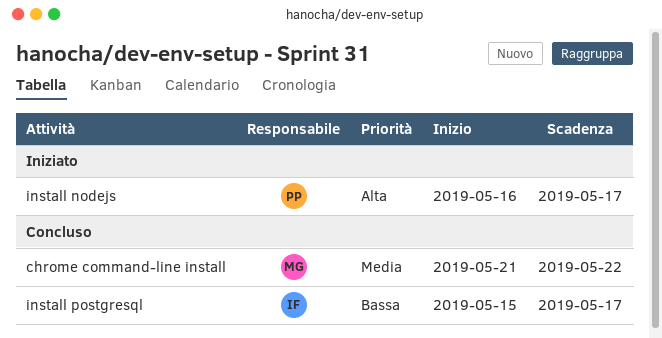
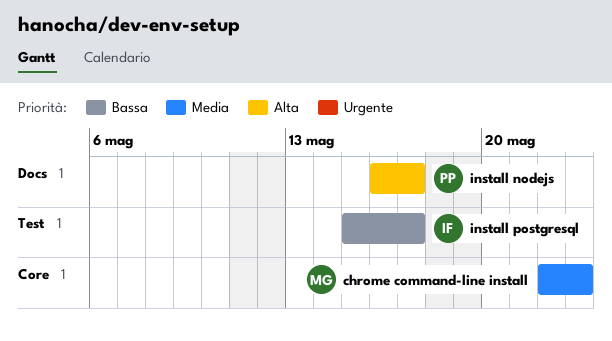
chrome command-line install, start: May 21 -> May 22
chrome command-line install, due: May 22 -> May 23

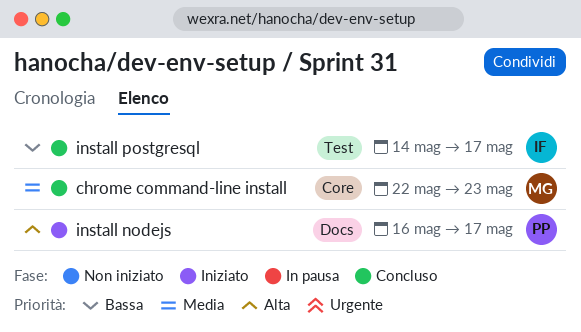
install postgresql, start: May 15 -> May 14

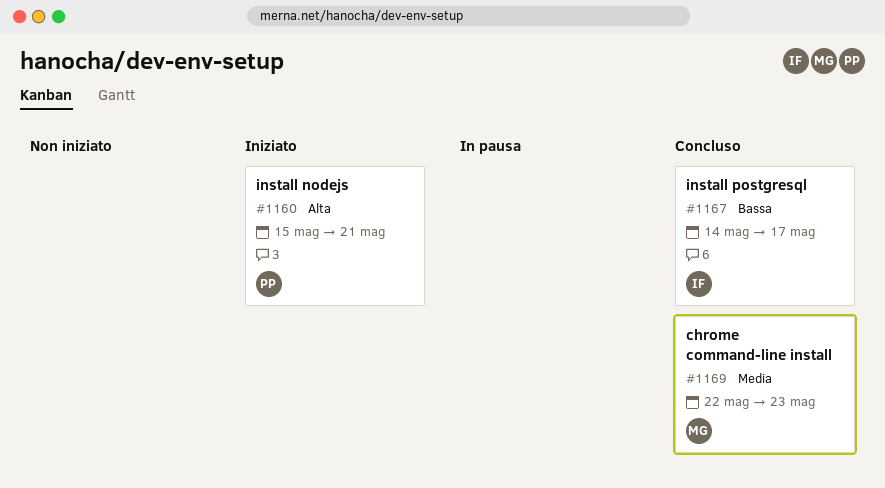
install nodejs, start: May 16 -> May 15
install nodejs, due: May 17 -> May 21

